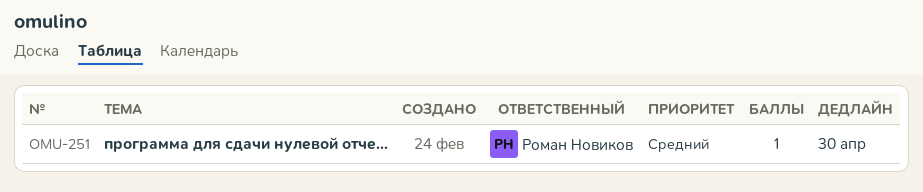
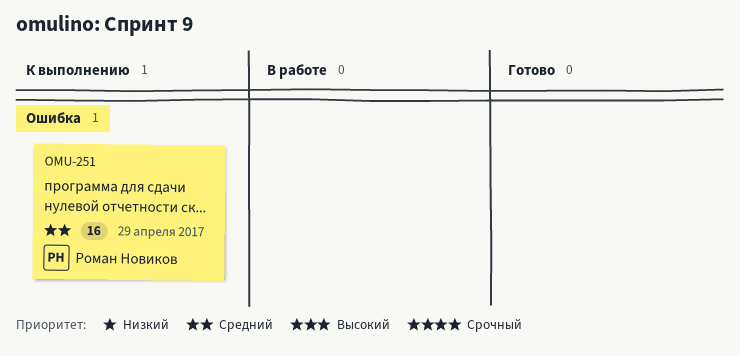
OMU-251, estimate: 1 -> 16
OMU-251, due: Apr 30 -> Apr 29

